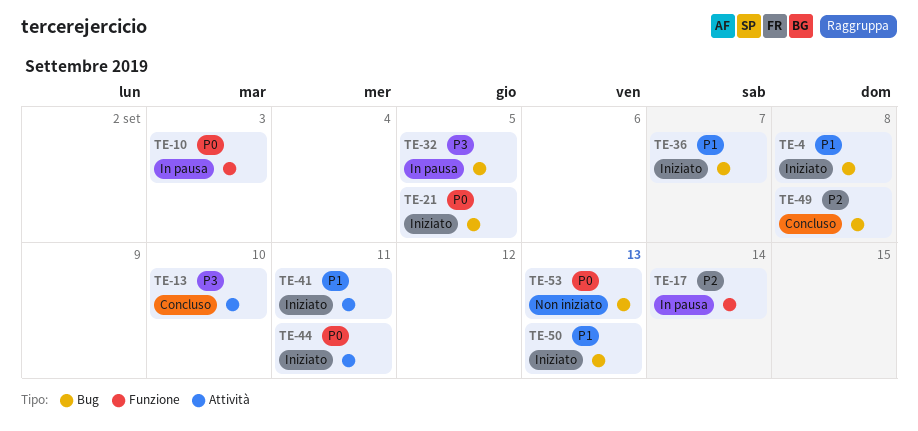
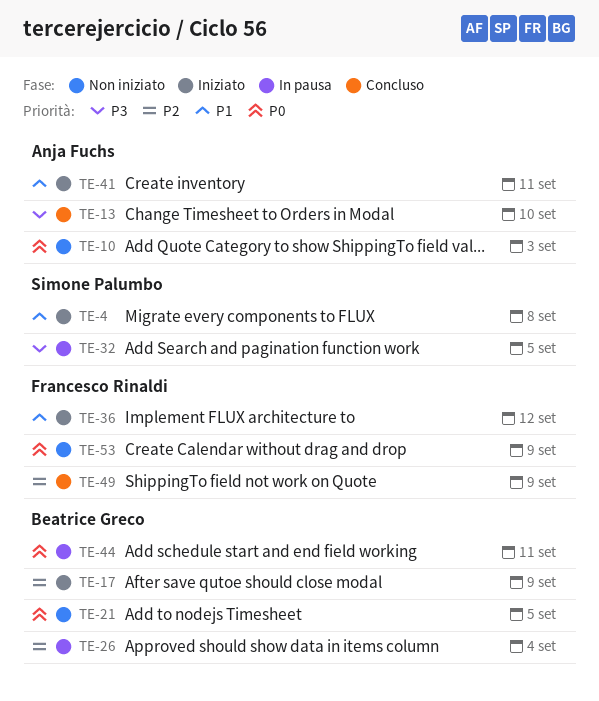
TE-10, status: In pausa -> Non iniziato
TE-17, status: In pausa -> Iniziato
TE-17, due: Sep 14 -> Sep 9
TE-21, status: Iniziato -> Non iniziato
TE-26: none -> present
TE-36, due: Sep 7 -> Sep 12
TE-44, status: Iniziato -> In pausa
TE-49, due: Sep 8 -> Sep 9
TE-50: present -> none
TE-53, due: Sep 13 -> Sep 9

